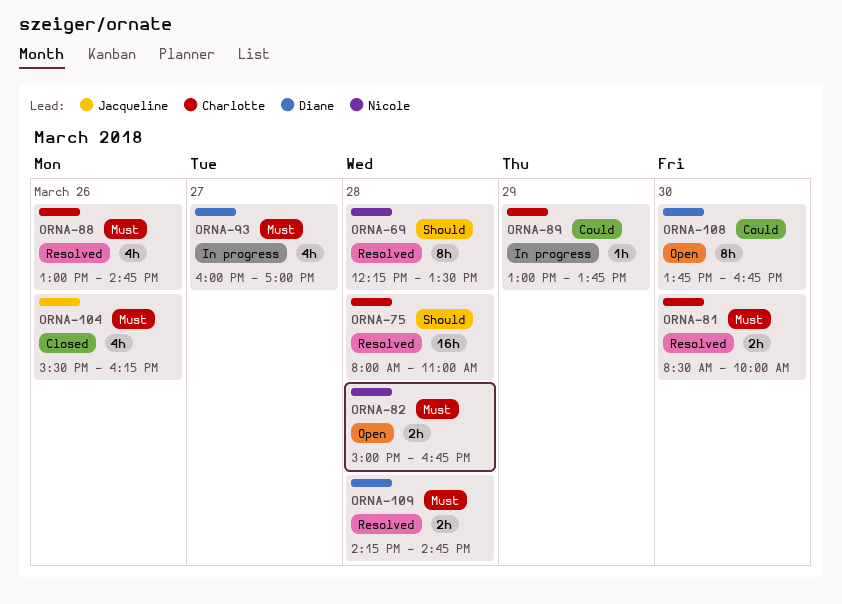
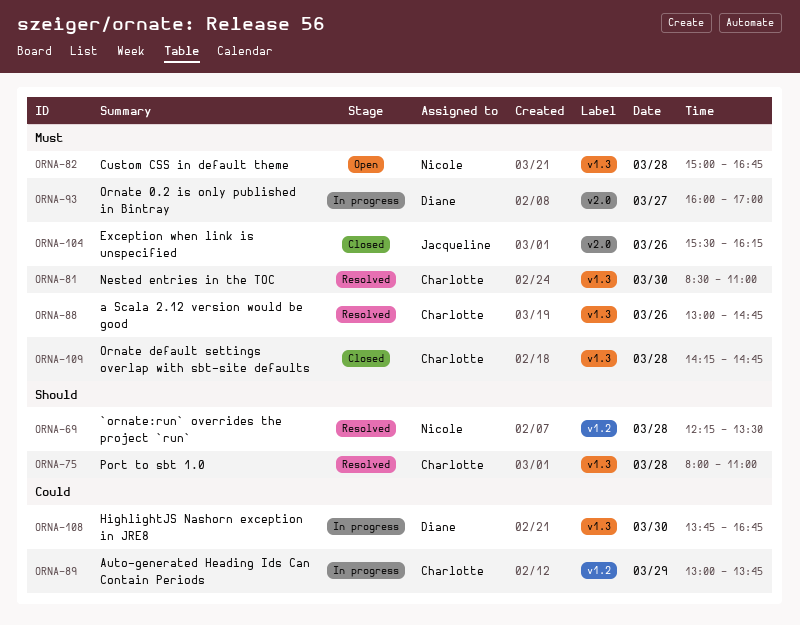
ORNA-81, ends: 10:00 -> 11:00
ORNA-108, status: Open -> In progress
ORNA-109, status: Resolved -> Closed
ORNA-109, owner: Diane -> Charlotte

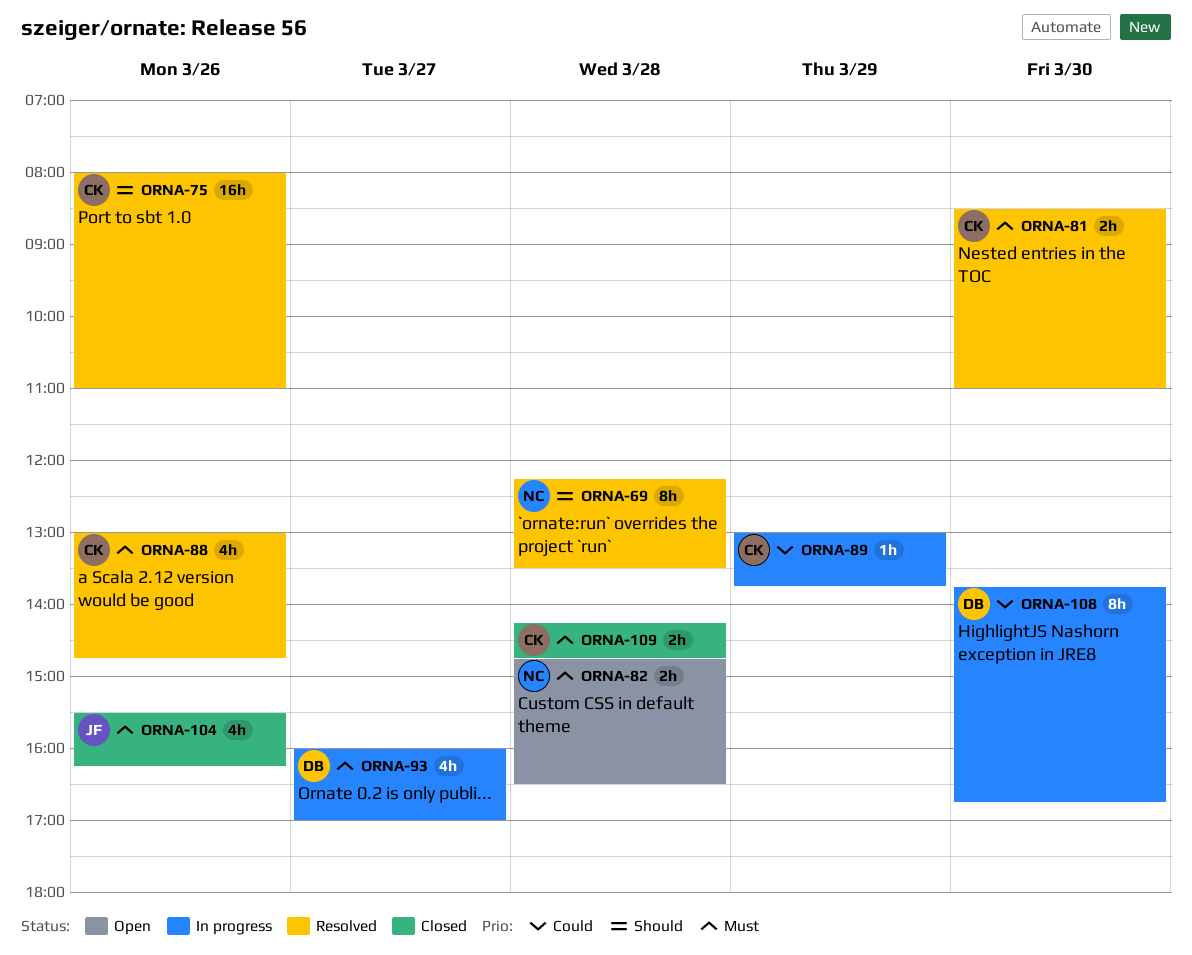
ORNA-75, day: Mar 28 -> Mar 26
ORNA-82, begins: 15:00 -> 14:45
ORNA-82, ends: 16:45 -> 16:30

